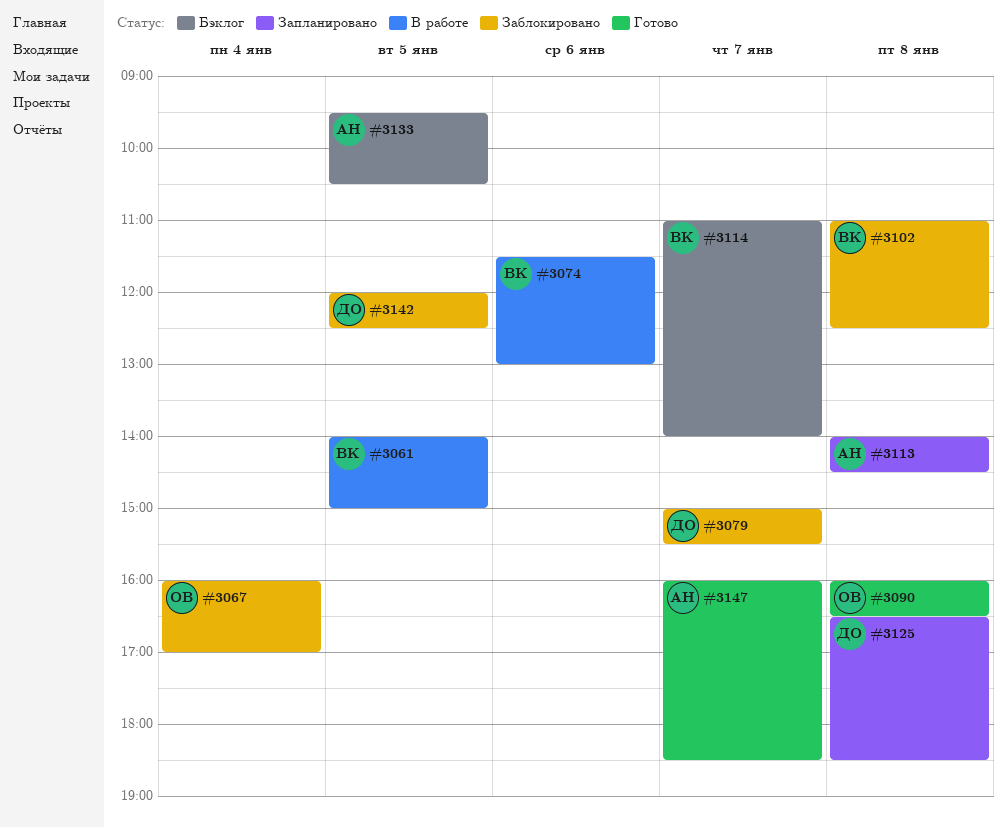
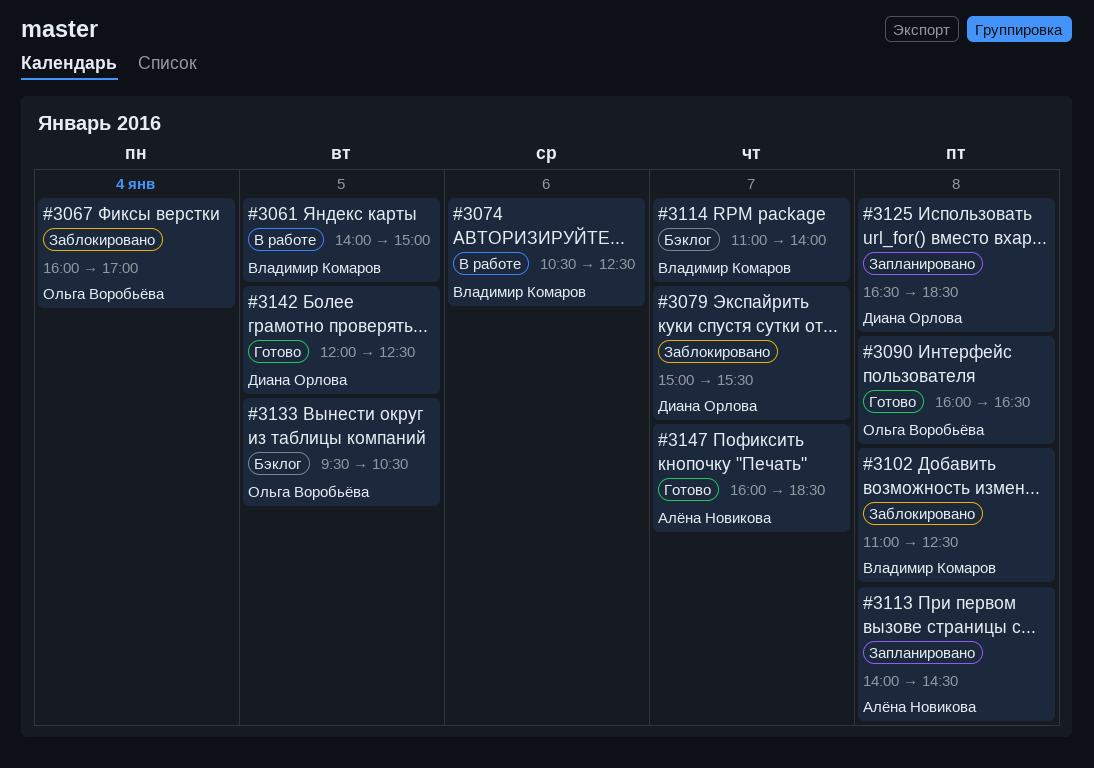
#3074, begins: 11:30 -> 10:30
#3074, ends: 13:00 -> 12:30
#3133, owner: Алёна Новикова -> Ольга Воробьёва
#3142, status: Заблокировано -> Готово

